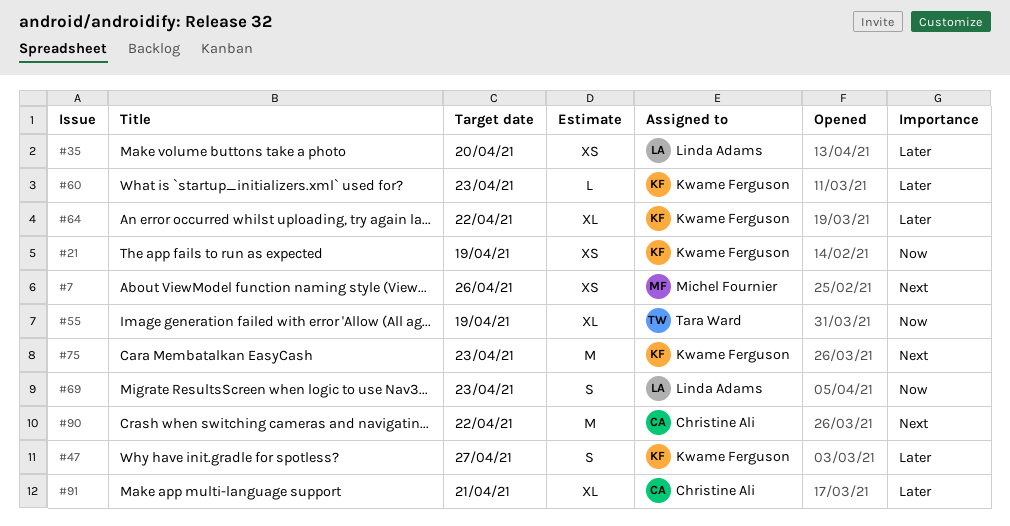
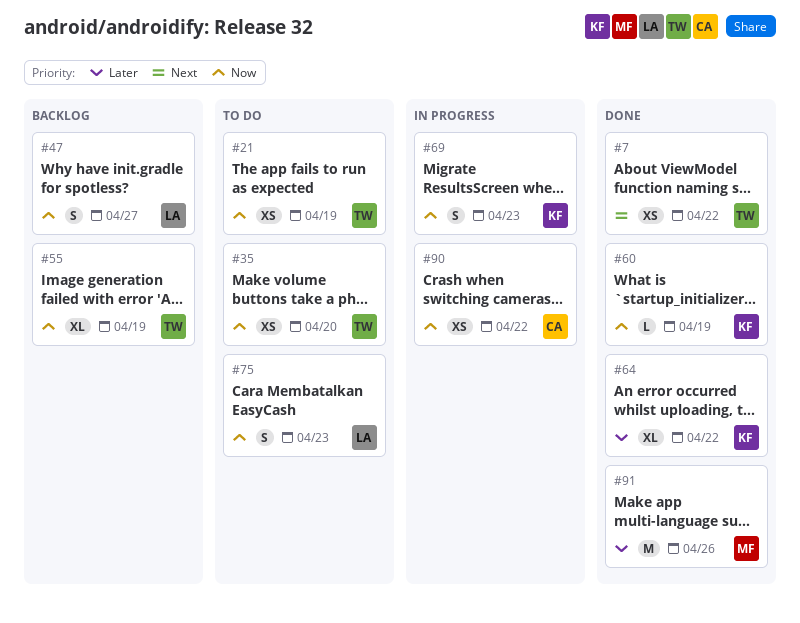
#7, owner: Michel Fournier -> Tara Ward
#7, due: Apr 26 -> Apr 22
#21, owner: Kwame Ferguson -> Tara Ward
#35, owner: Linda Adams -> Tara Ward
#35, priority: Later -> Now
#47, owner: Kwame Ferguson -> Linda Adams
#47, priority: Later -> Now
#60, priority: Later -> Now
#60, due: Apr 23 -> Apr 19
#69, owner: Linda Adams -> Kwame Ferguson
#75, owner: Kwame Ferguson -> Linda Adams
#75, priority: Next -> Now
#75, estimate: M -> S
#90, priority: Next -> Now
#90, estimate: M -> XS
#91, owner: Christine Ali -> Michel Fournier
#91, estimate: XL -> M
#91, due: Apr 21 -> Apr 26

